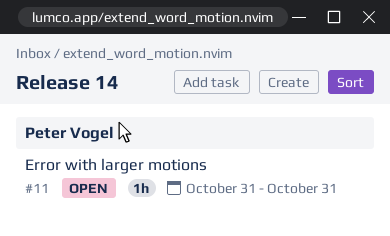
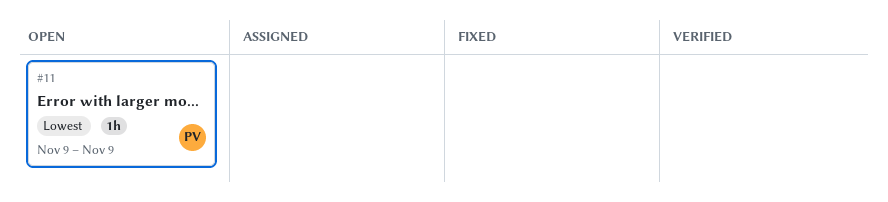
#11, start: Oct 31 -> Nov 9
#11, due: Oct 31 -> Nov 9

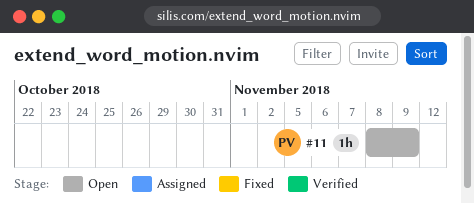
#11, start: Nov 9 -> Nov 8

